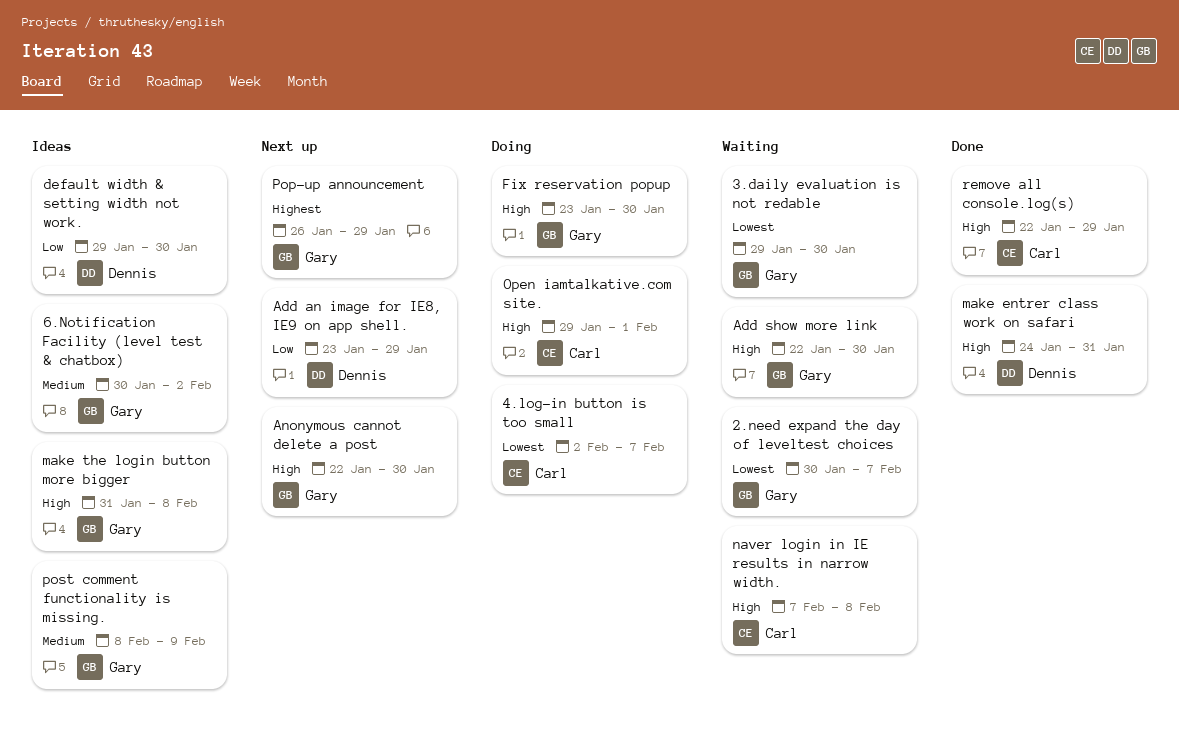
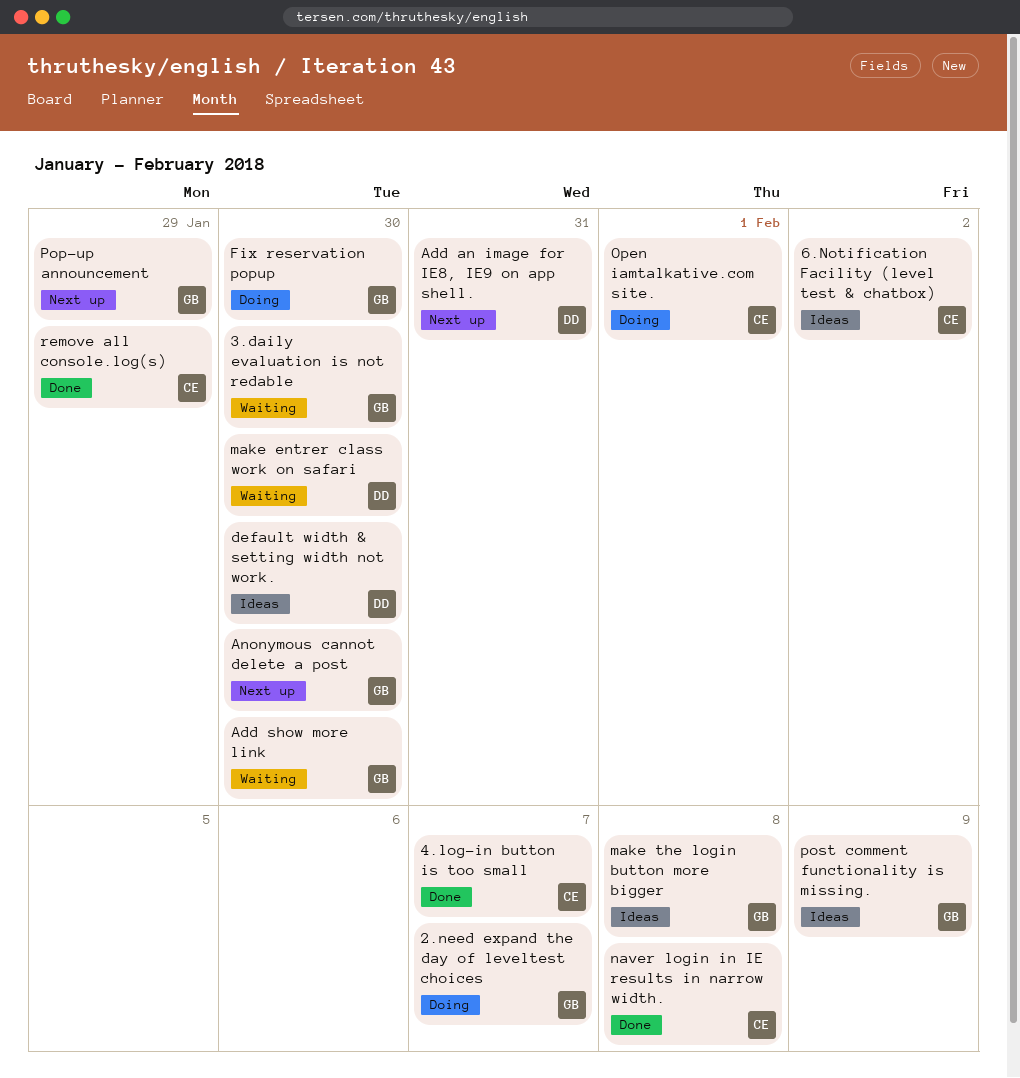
2.need expand the day of leveltest choices, status: Waiting -> Doing
4.log-in button is too small, status: Doing -> Done
6.Notification Facility (level test & chatbox), owner: Gary -> Carl
Add an image for IE8, IE9 on app shell., due: Jan 29 -> Jan 31
make entrer class work on safari, status: Done -> Waiting
make entrer class work on safari, due: Jan 31 -> Jan 30
naver login in IE results in narrow width., status: Waiting -> Done

